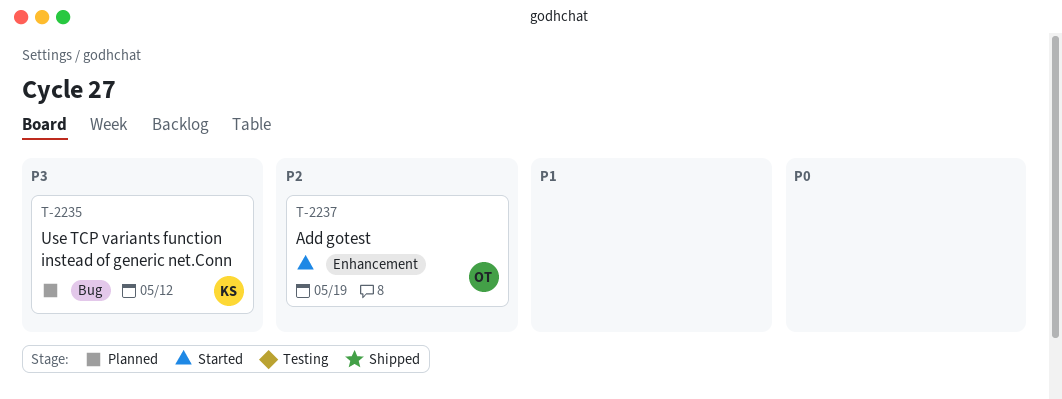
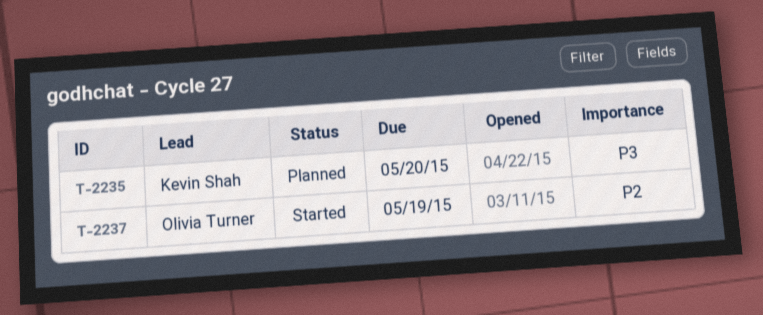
T-2235, due: May 12 -> May 20

